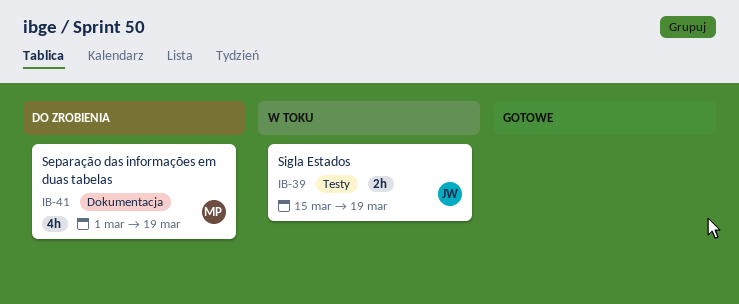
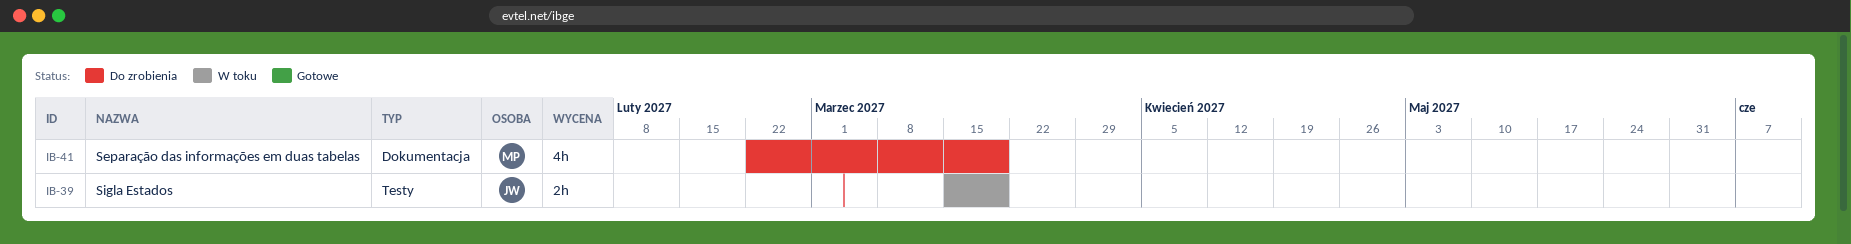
IB-41, start: Mar 1 -> Feb 22

